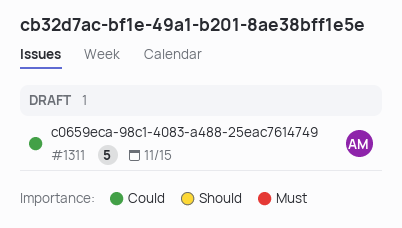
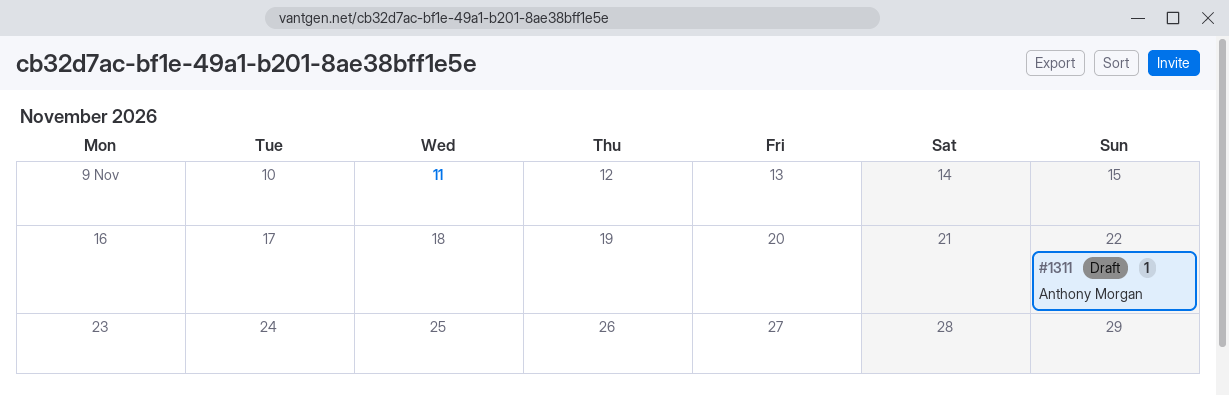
#1311, estimate: 5 -> 1
#1311, due: Nov 15 -> Nov 22

